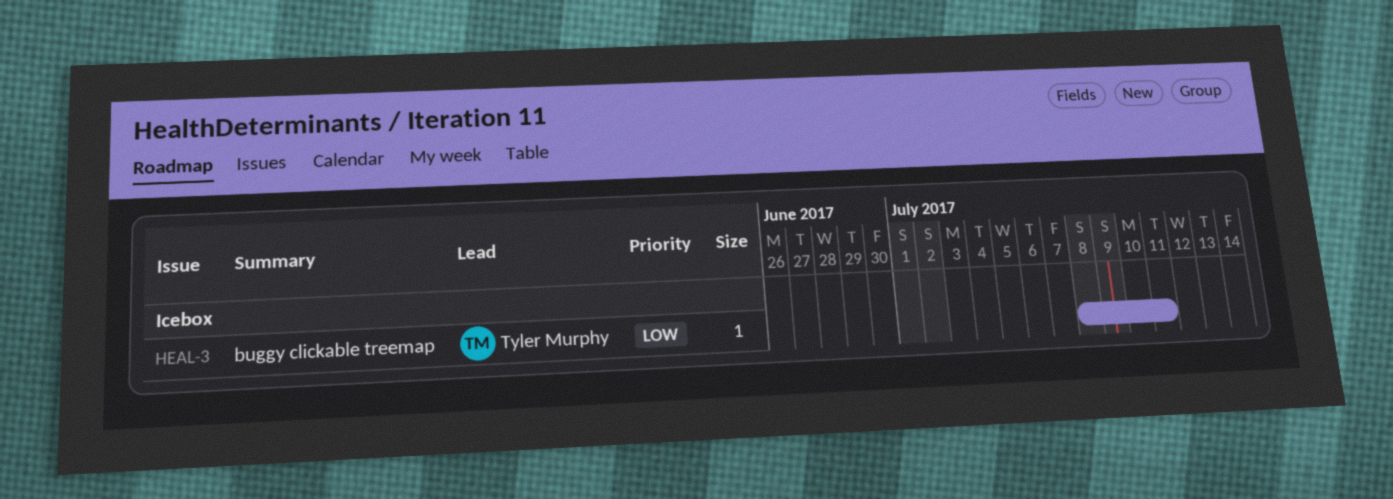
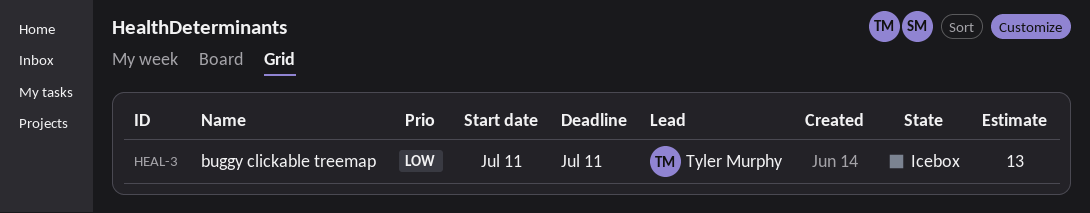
HEAL-3, estimate: 1 -> 13
HEAL-3, start: Jul 8 -> Jul 11

